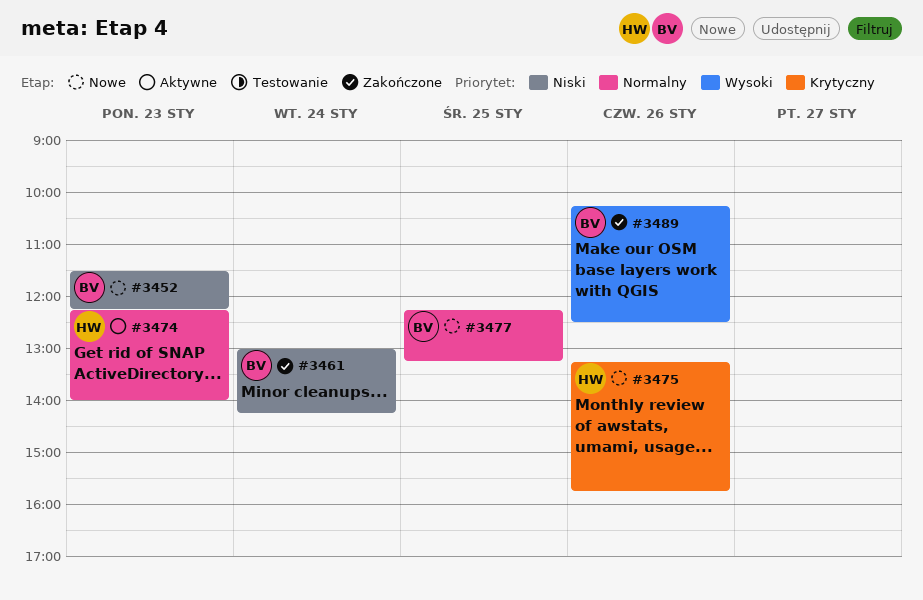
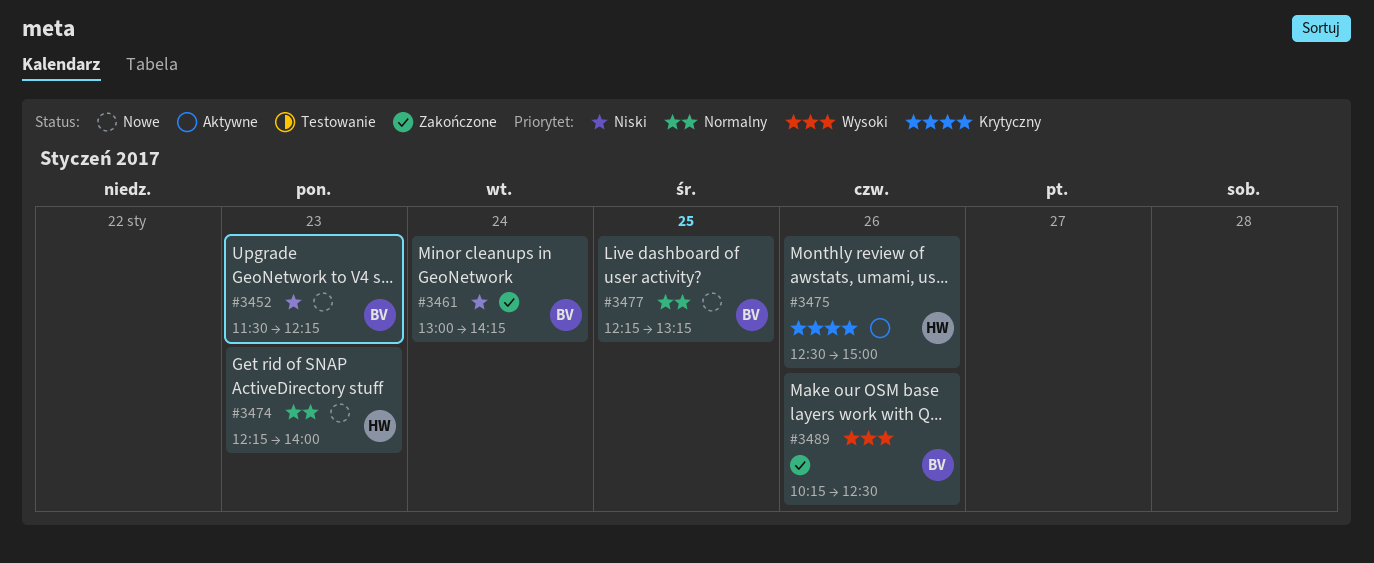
#3474, status: Aktywne -> Nowe
#3475, status: Nowe -> Aktywne
#3475, begins: 13:15 -> 12:30
#3475, ends: 15:45 -> 15:00

